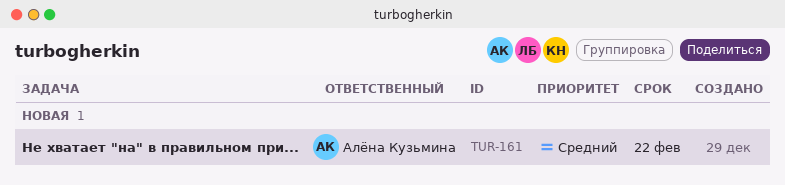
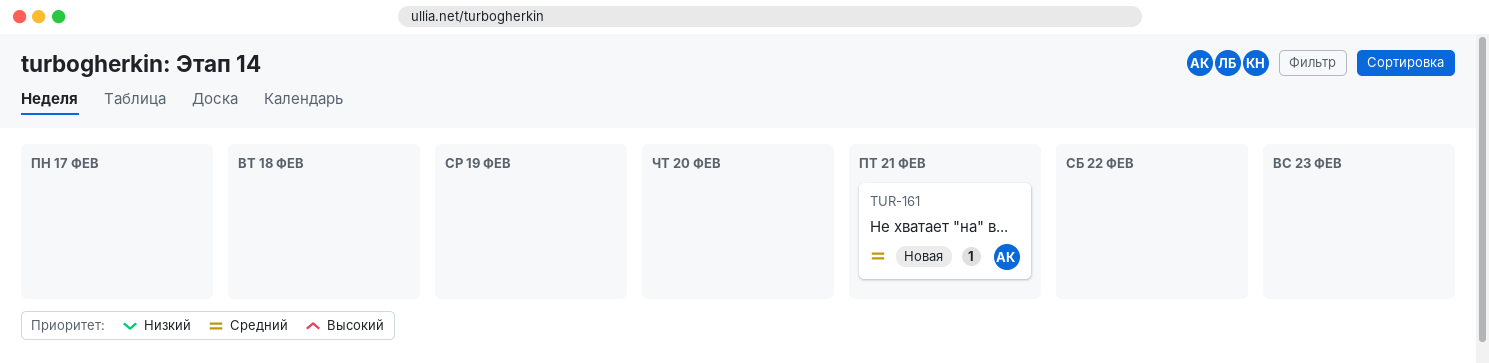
TUR-161, due: Feb 22 -> Feb 21

